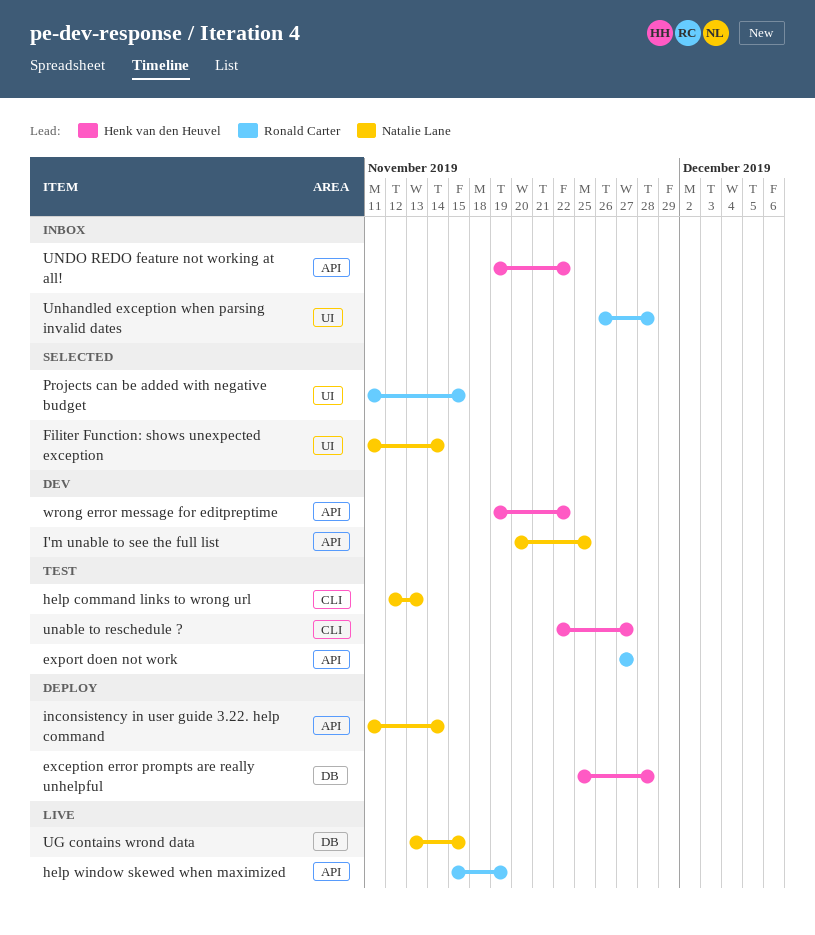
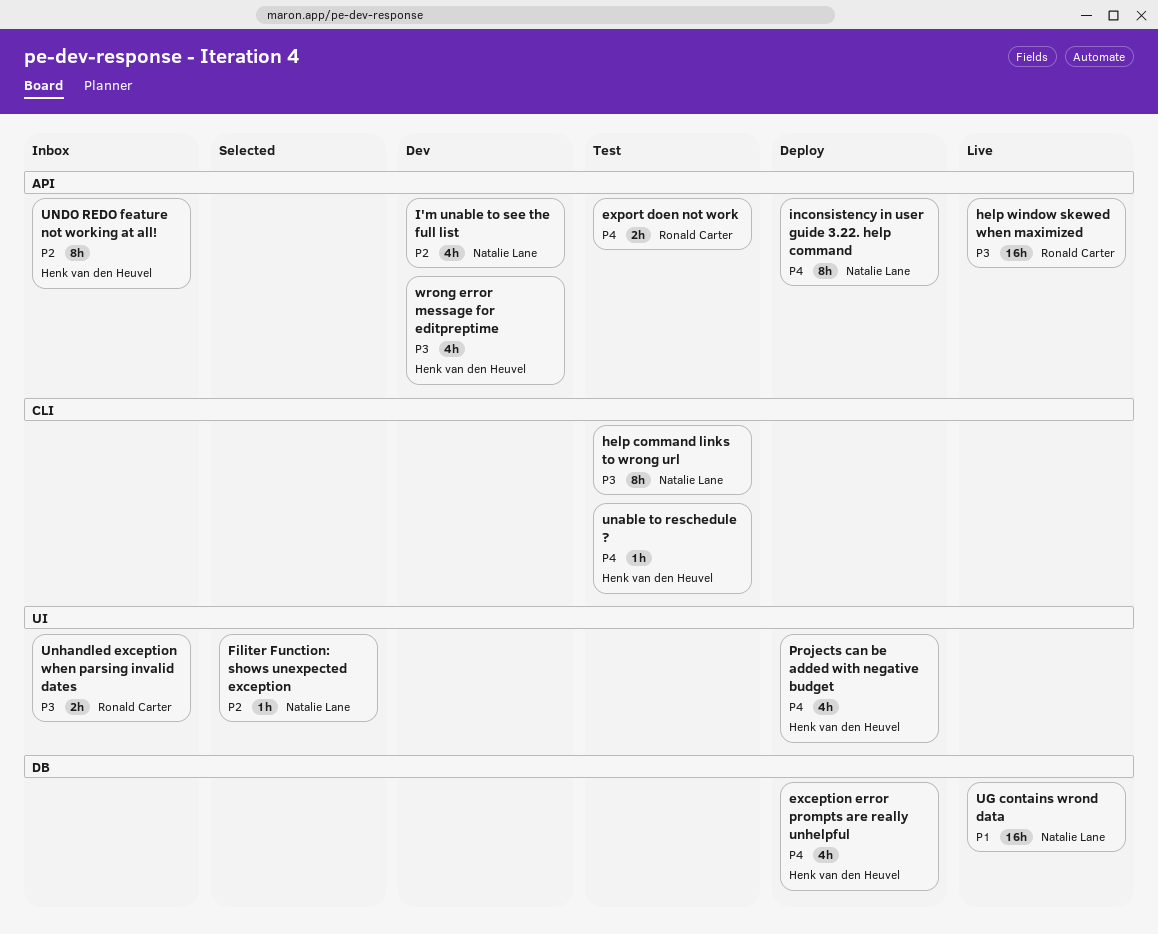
Projects can be added with negative budget, status: Selected -> Deploy
Projects can be added with negative budget, owner: Ronald Carter -> Henk van den Heuvel

